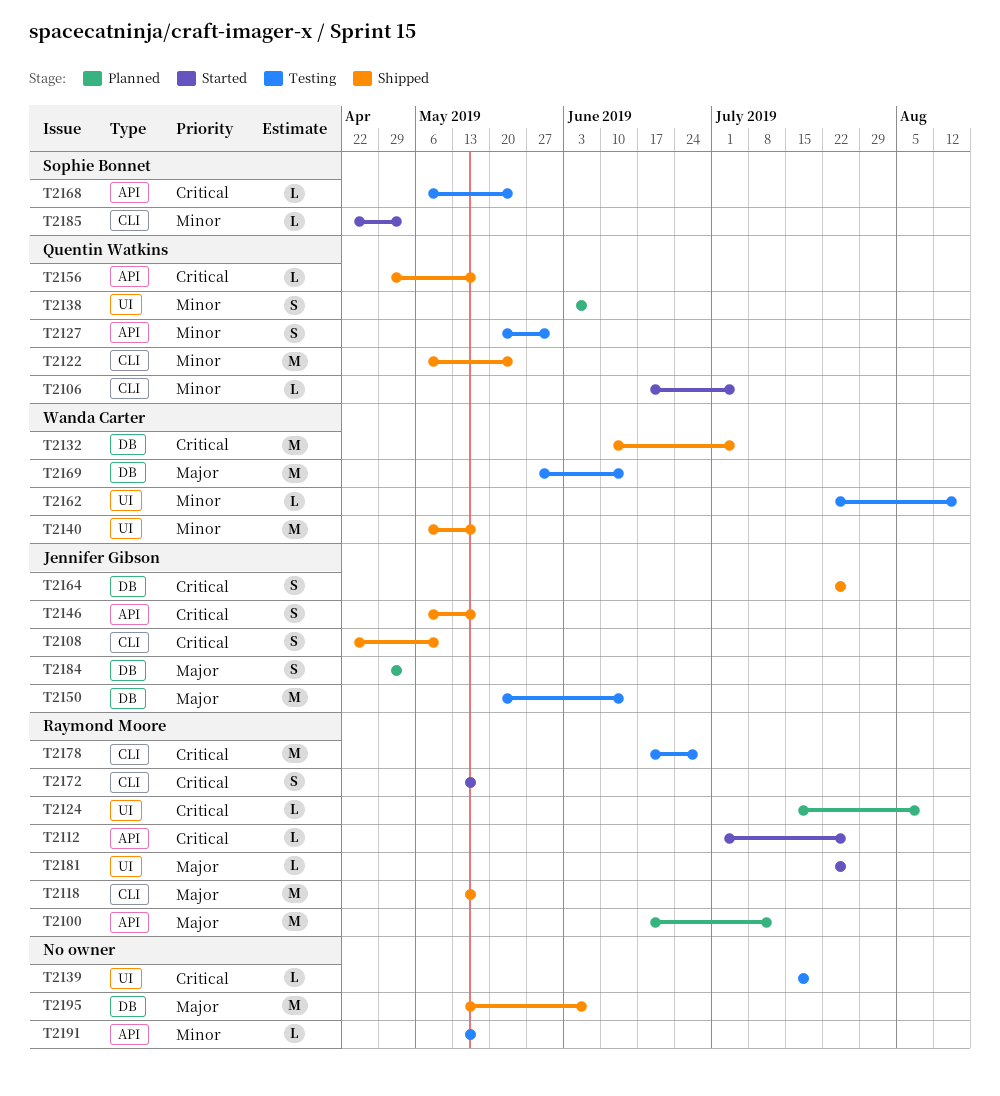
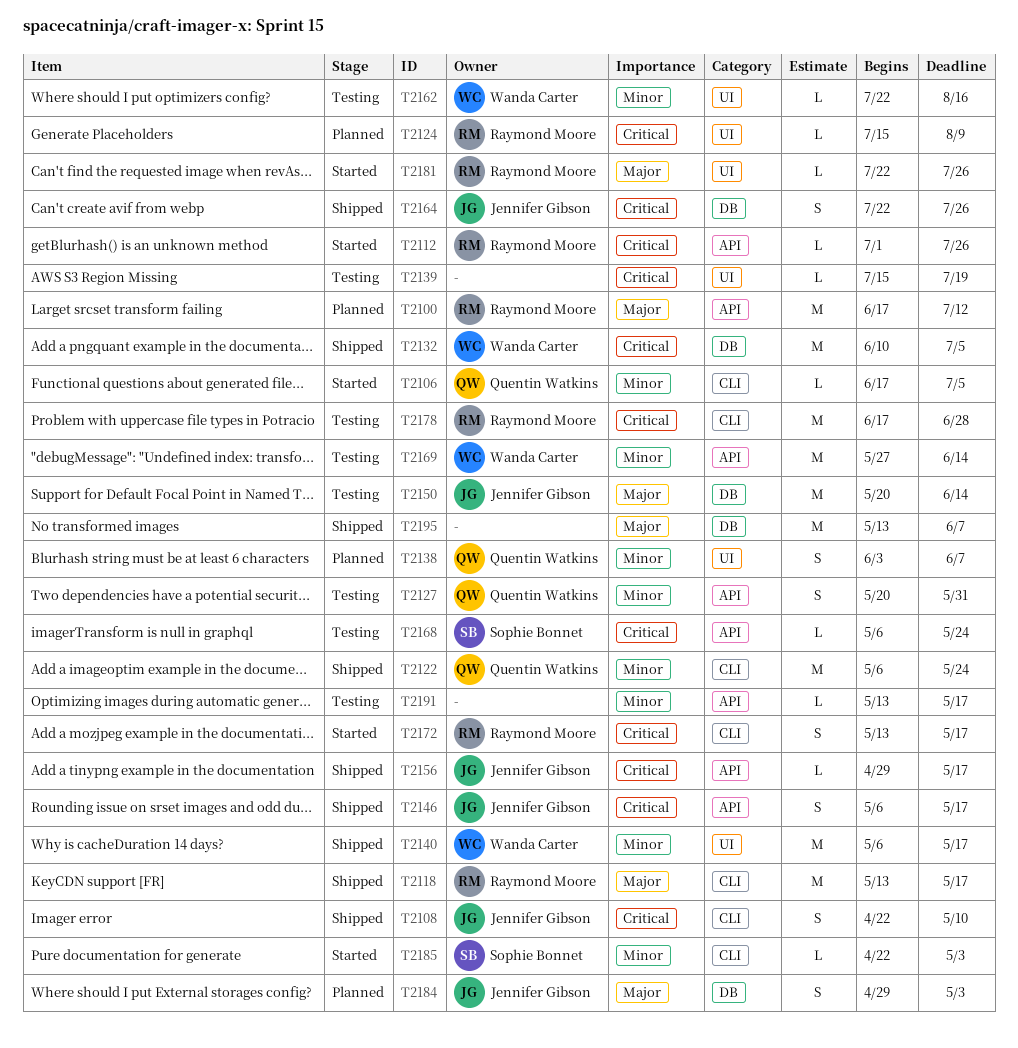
T2156, owner: Quentin Watkins -> Jennifer Gibson
T2169, priority: Major -> Minor
T2169, label: DB -> API

